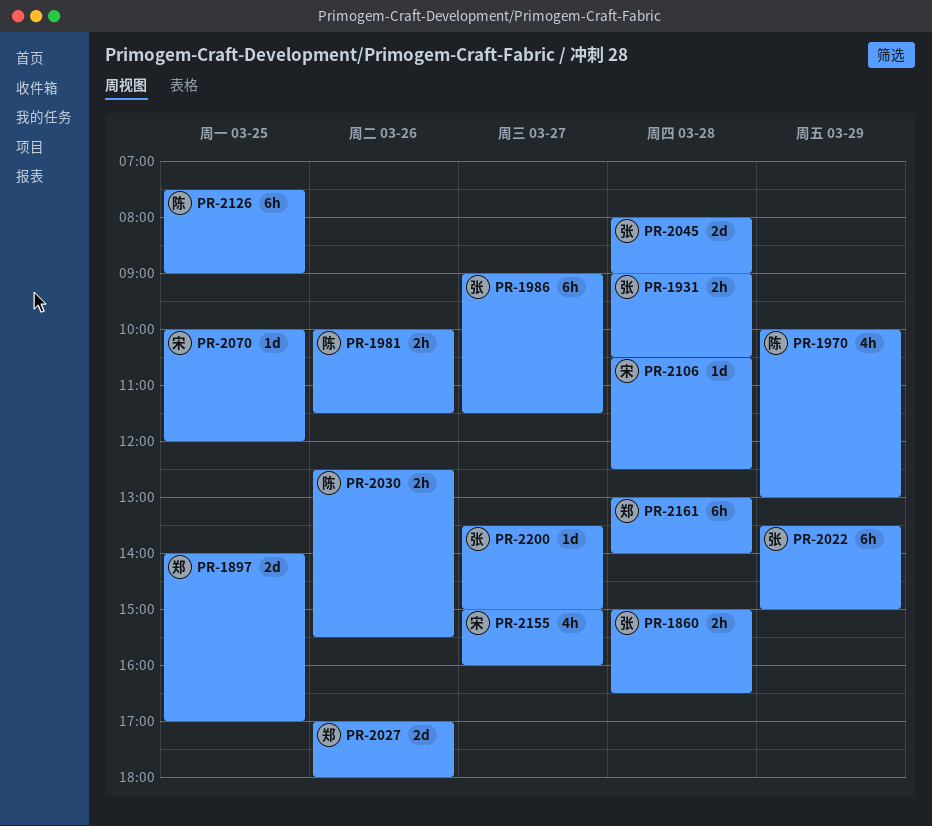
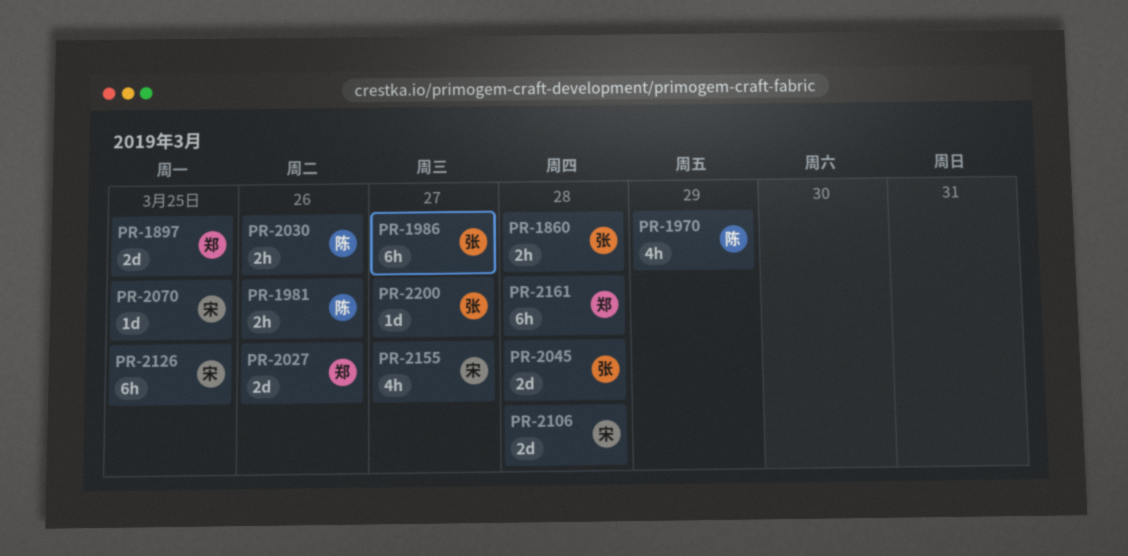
PR-1931: present -> none
PR-2022: present -> none
PR-2106, estimate: 1d -> 2d
PR-2126, owner: 陈 -> 宋

